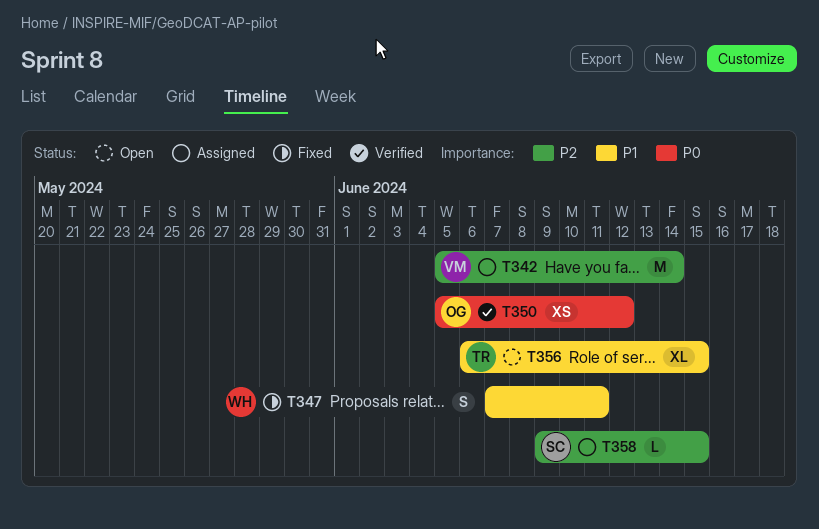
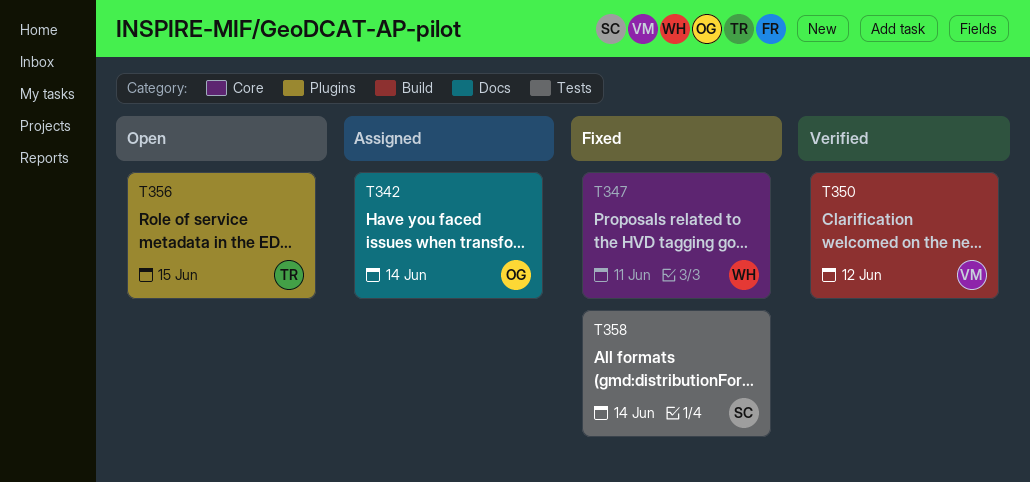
T342, owner: VM -> OG
T350, owner: OG -> VM
T358, status: Assigned -> Fixed
T358, due: Jun 15 -> Jun 14

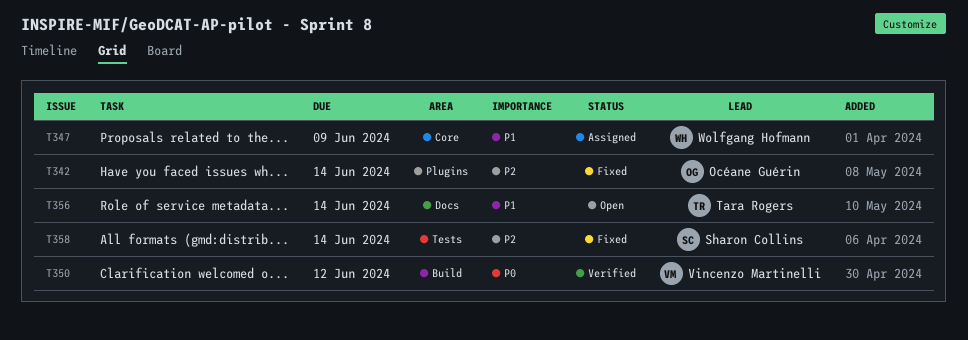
T342, status: Assigned -> Fixed
T342, label: Docs -> Plugins
T347, status: Fixed -> Assigned
T347, due: Jun 11 -> Jun 9
T356, label: Plugins -> Docs
T356, due: Jun 15 -> Jun 14

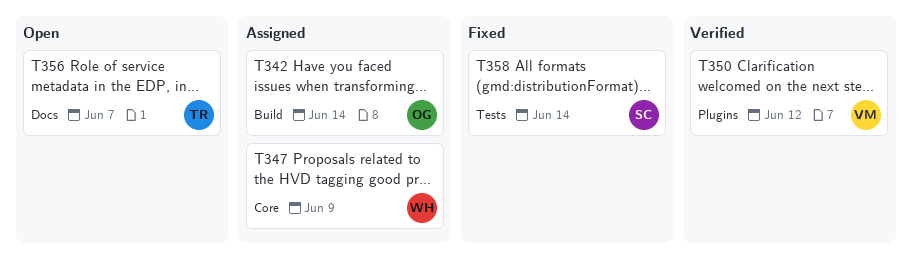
T342, status: Fixed -> Assigned
T342, label: Plugins -> Build
T350, label: Build -> Plugins
T356, due: Jun 14 -> Jun 7

